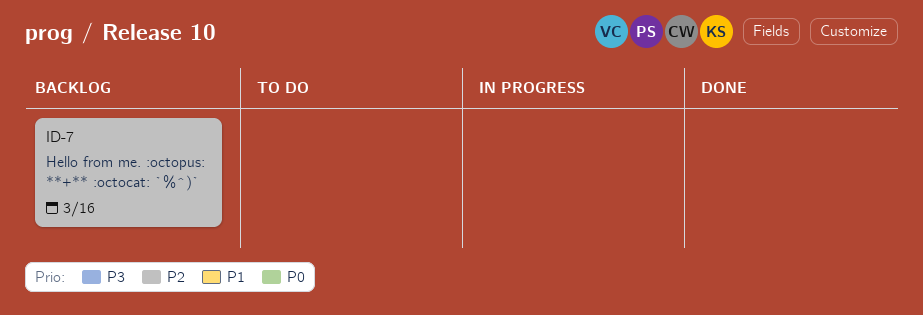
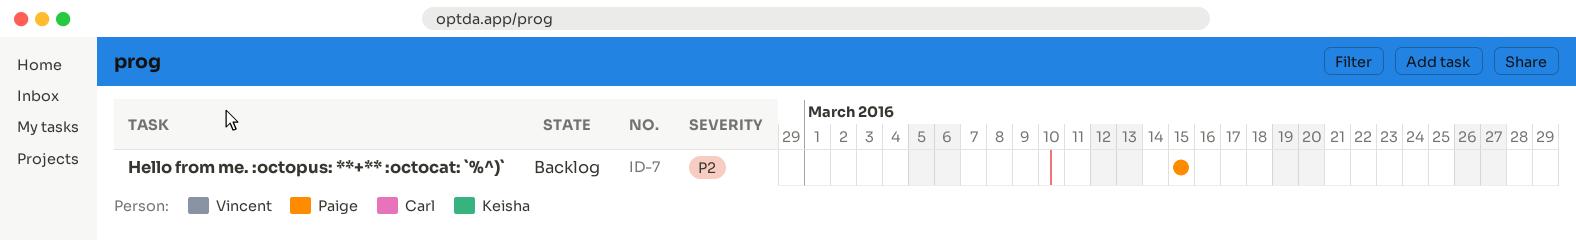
ID-7, due: Mar 16 -> Mar 15

